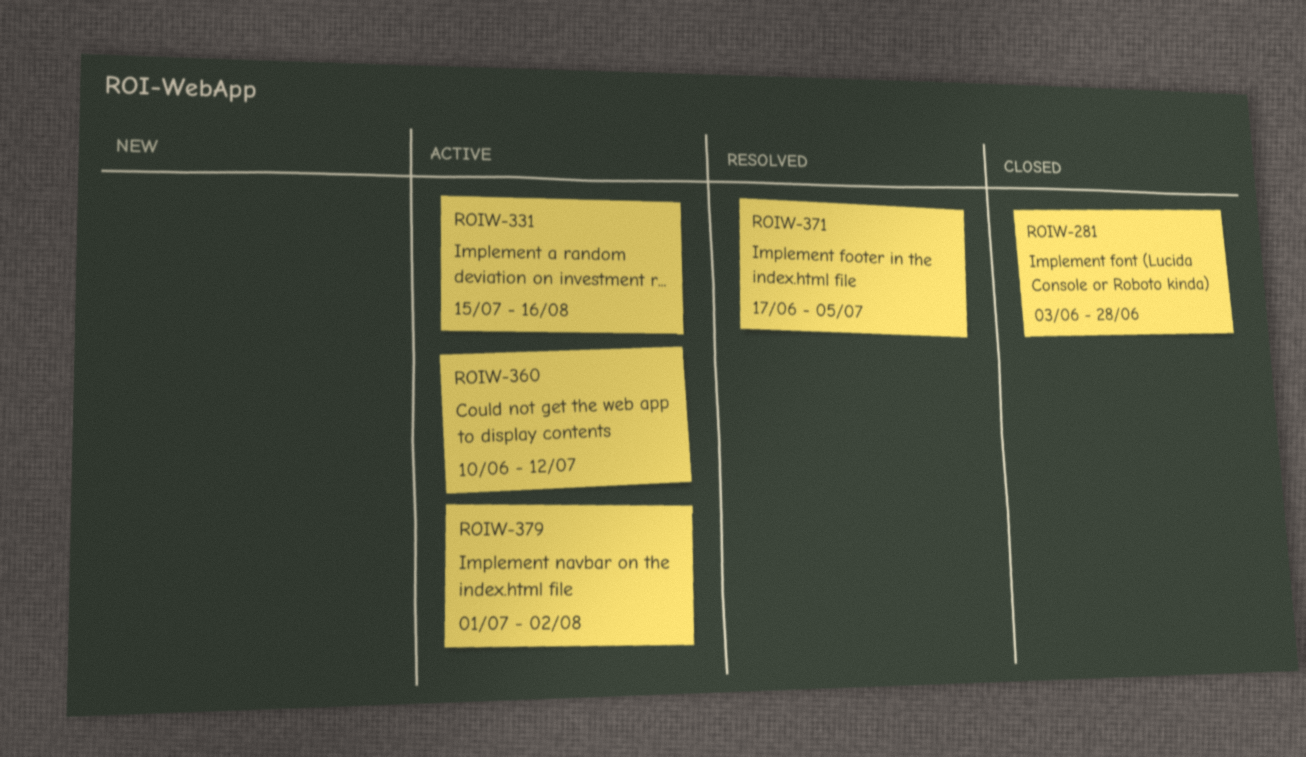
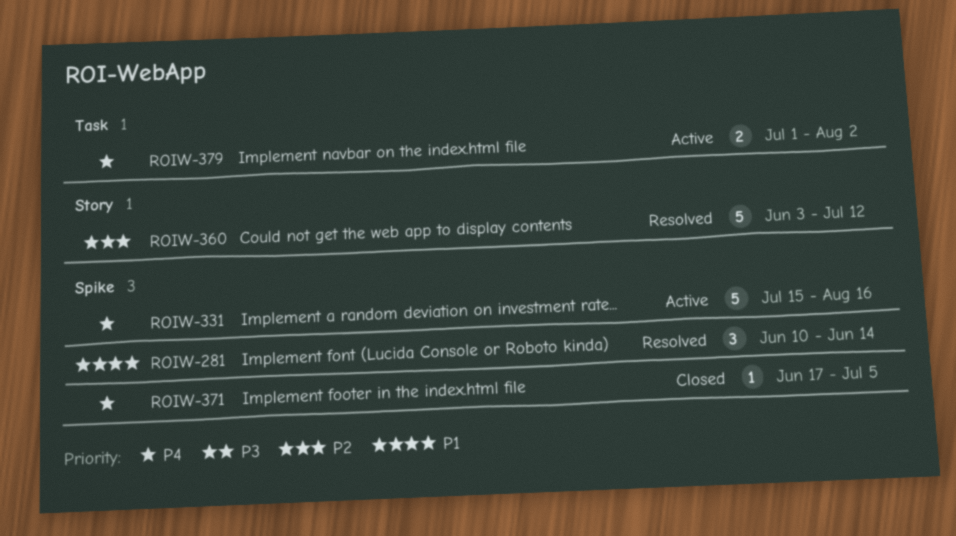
ROIW-281, status: Closed -> Resolved
ROIW-281, start: Jun 3 -> Jun 10
ROIW-281, due: Jun 28 -> Jun 14
ROIW-360, status: Active -> Resolved
ROIW-360, start: Jun 10 -> Jun 3
ROIW-371, status: Resolved -> Closed

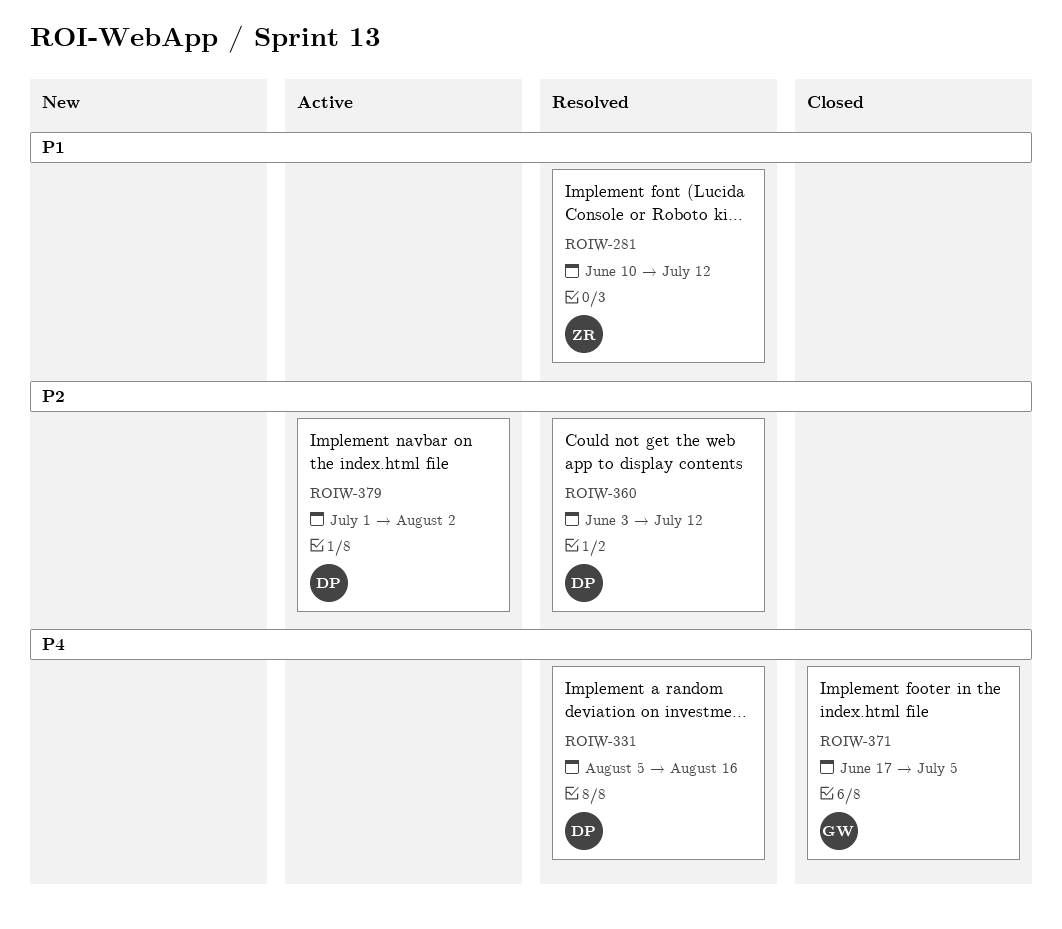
ROIW-281, due: Jun 14 -> Jul 12
ROIW-331, status: Active -> Resolved
ROIW-331, start: Jul 15 -> Aug 5
ROIW-379, priority: P4 -> P2

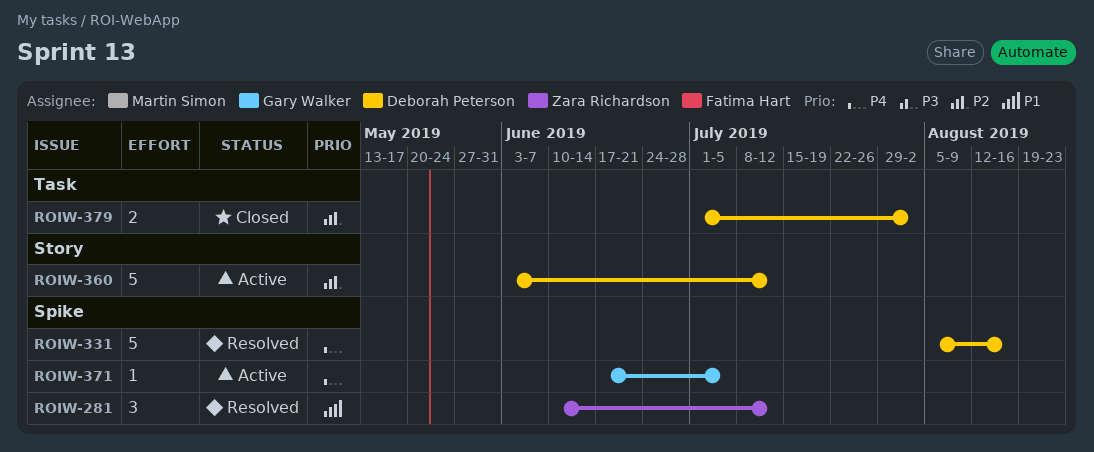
ROIW-360, status: Resolved -> Active
ROIW-371, status: Closed -> Active
ROIW-379, status: Active -> Closed

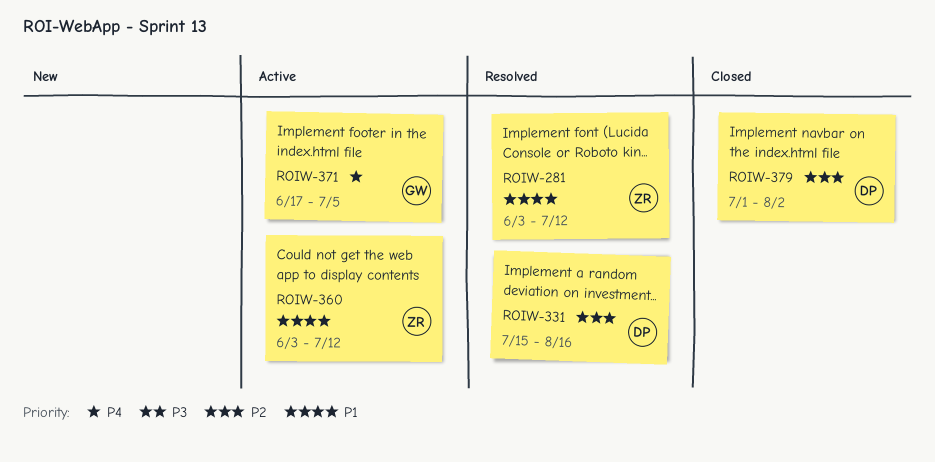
ROIW-281, start: Jun 10 -> Jun 3
ROIW-331, priority: P4 -> P2
ROIW-331, start: Aug 5 -> Jul 15
ROIW-360, owner: Deborah Peterson -> Zara Richardson
ROIW-360, priority: P2 -> P1

